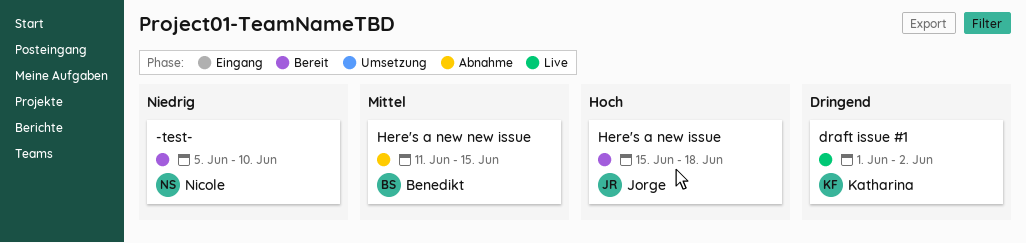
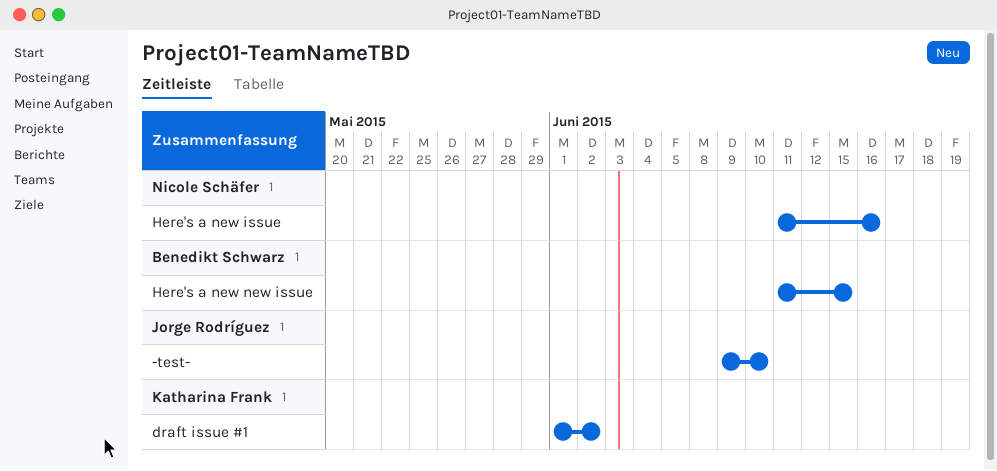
-test-, owner: Nicole Schäfer -> Jorge Rodríguez
-test-, start: Jun 5 -> Jun 9
Here's a new issue, owner: Jorge Rodríguez -> Nicole Schäfer
Here's a new issue, start: Jun 15 -> Jun 11
Here's a new issue, due: Jun 18 -> Jun 16

